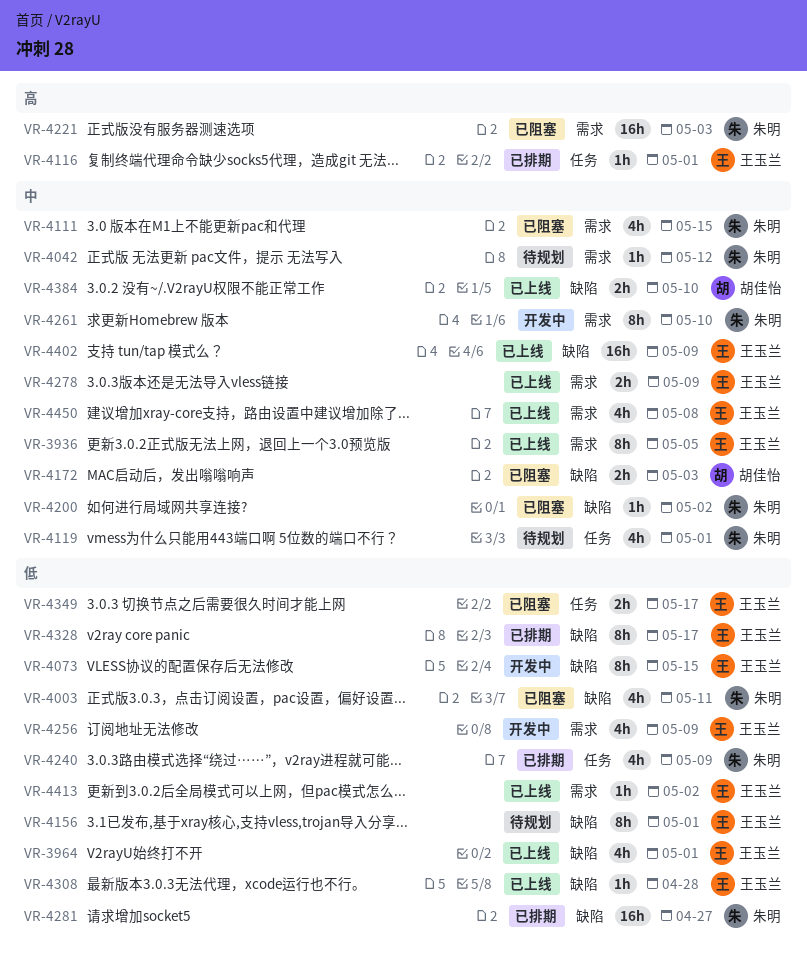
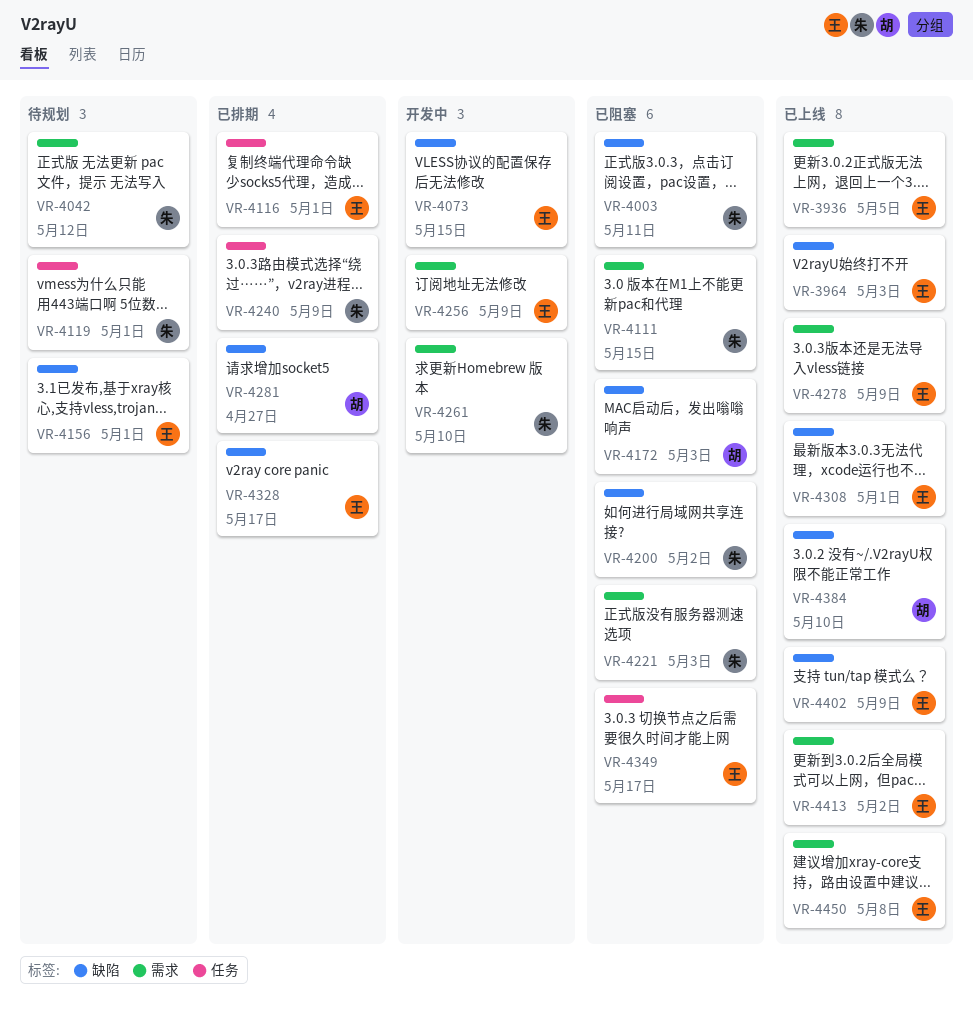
VR-3964, due: May 1 -> May 3
VR-4281, owner: 朱明 -> 胡佳怡
VR-4308, due: Apr 28 -> May 1

